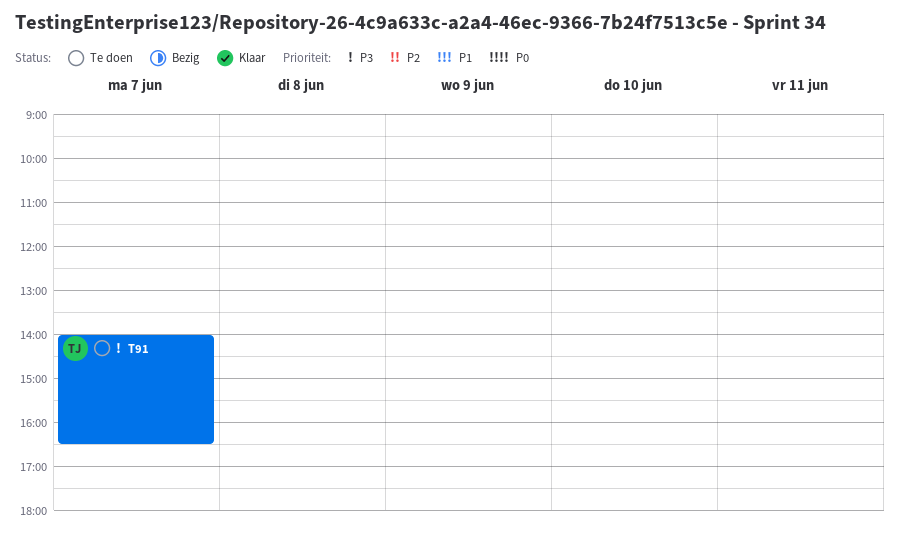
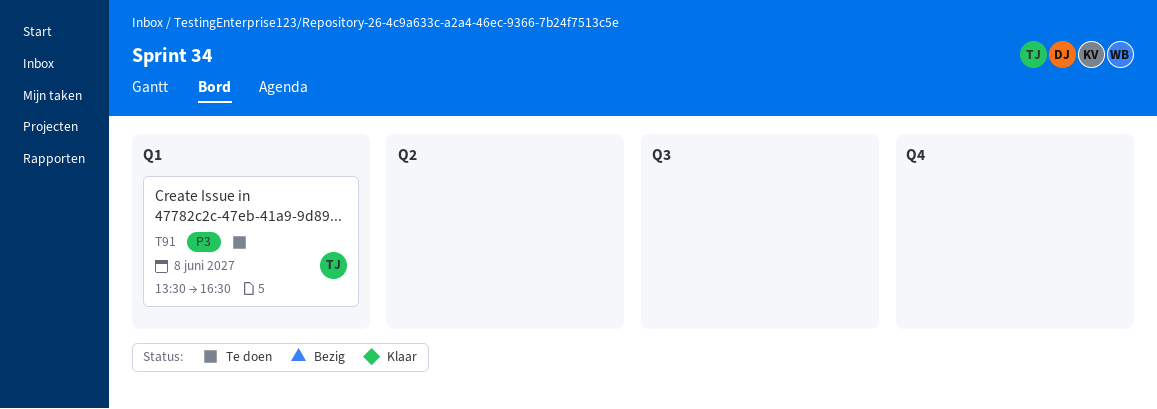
T91, day: Jun 7 -> Jun 8
T91, begins: 14:00 -> 13:30

